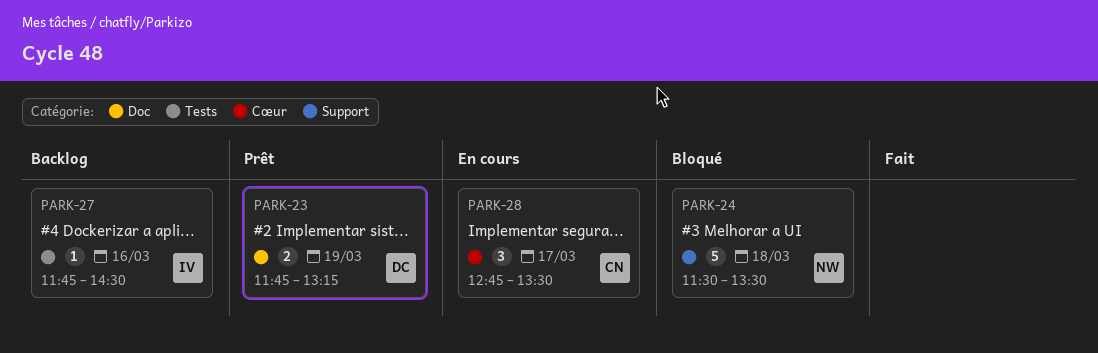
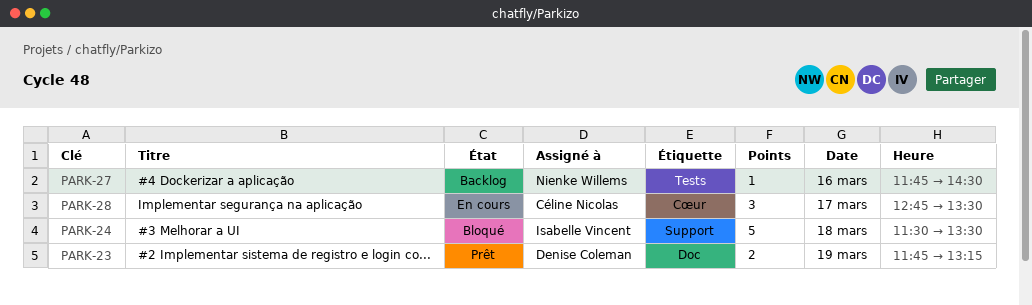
PARK-24, owner: Nienke Willems -> Isabelle Vincent
PARK-27, owner: Isabelle Vincent -> Nienke Willems

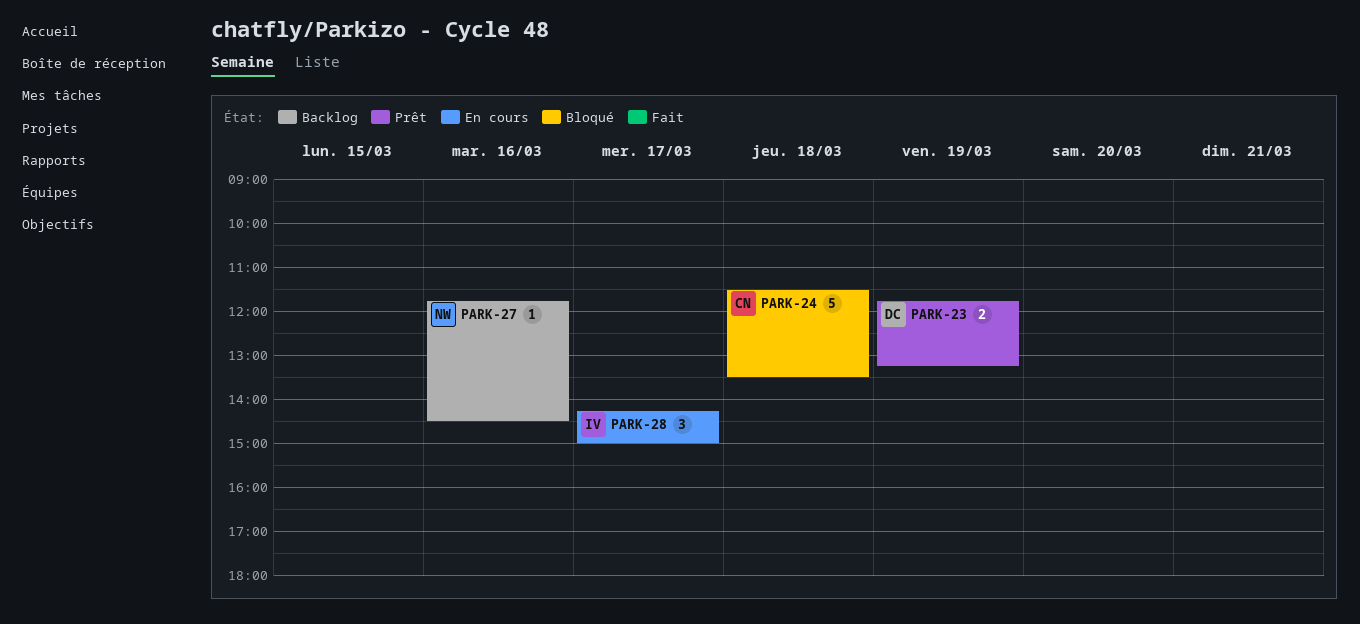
PARK-24, owner: Isabelle Vincent -> Céline Nicolas
PARK-28, owner: Céline Nicolas -> Isabelle Vincent
PARK-28, begins: 12:45 -> 14:15
PARK-28, ends: 13:30 -> 15:00

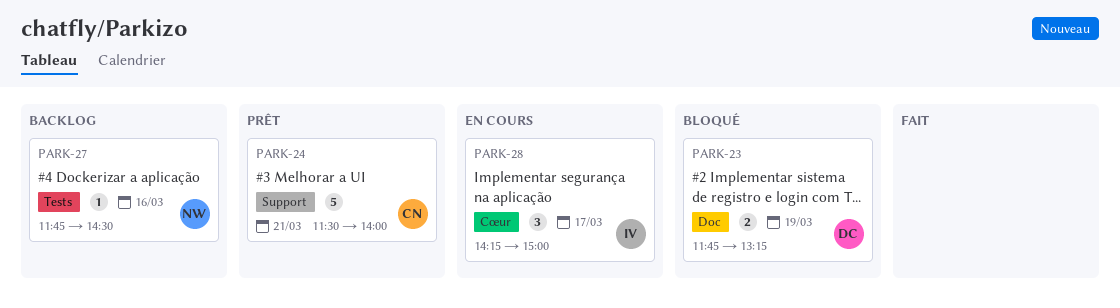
PARK-23, status: Prêt -> Bloqué
PARK-24, status: Bloqué -> Prêt
PARK-24, day: Mar 18 -> Mar 21
PARK-24, ends: 13:30 -> 14:00

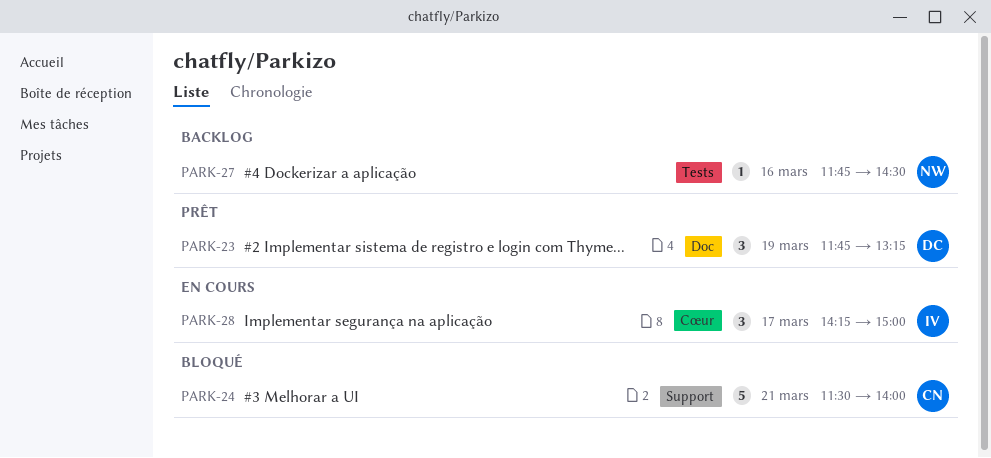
PARK-23, status: Bloqué -> Prêt
PARK-23, estimate: 2 -> 3
PARK-24, status: Prêt -> Bloqué

